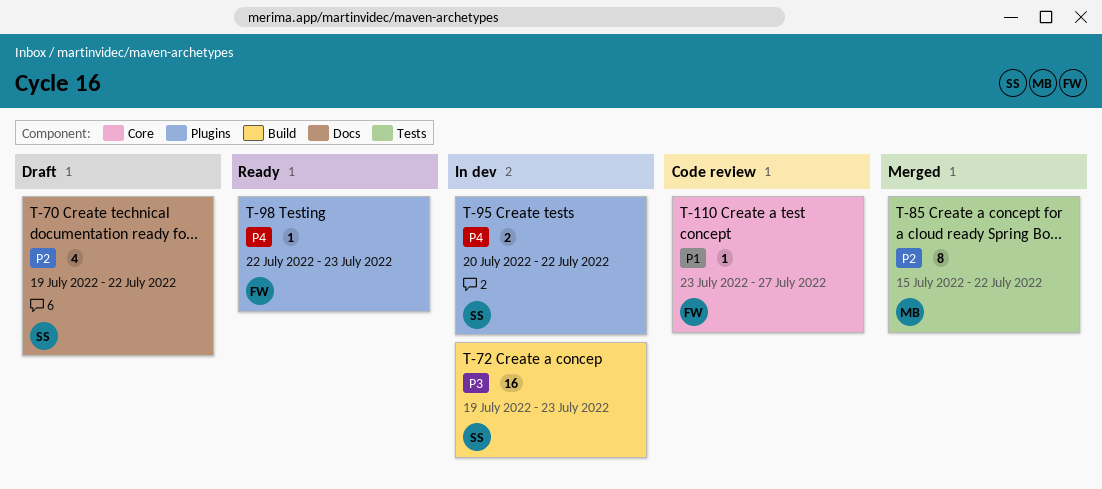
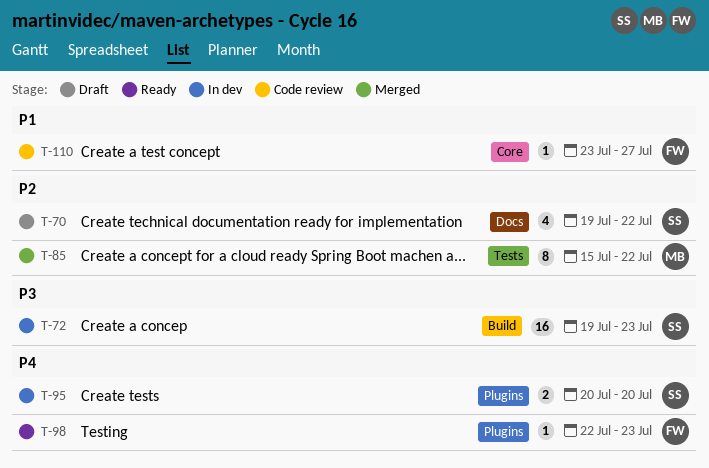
T-95, due: Jul 22 -> Jul 20

